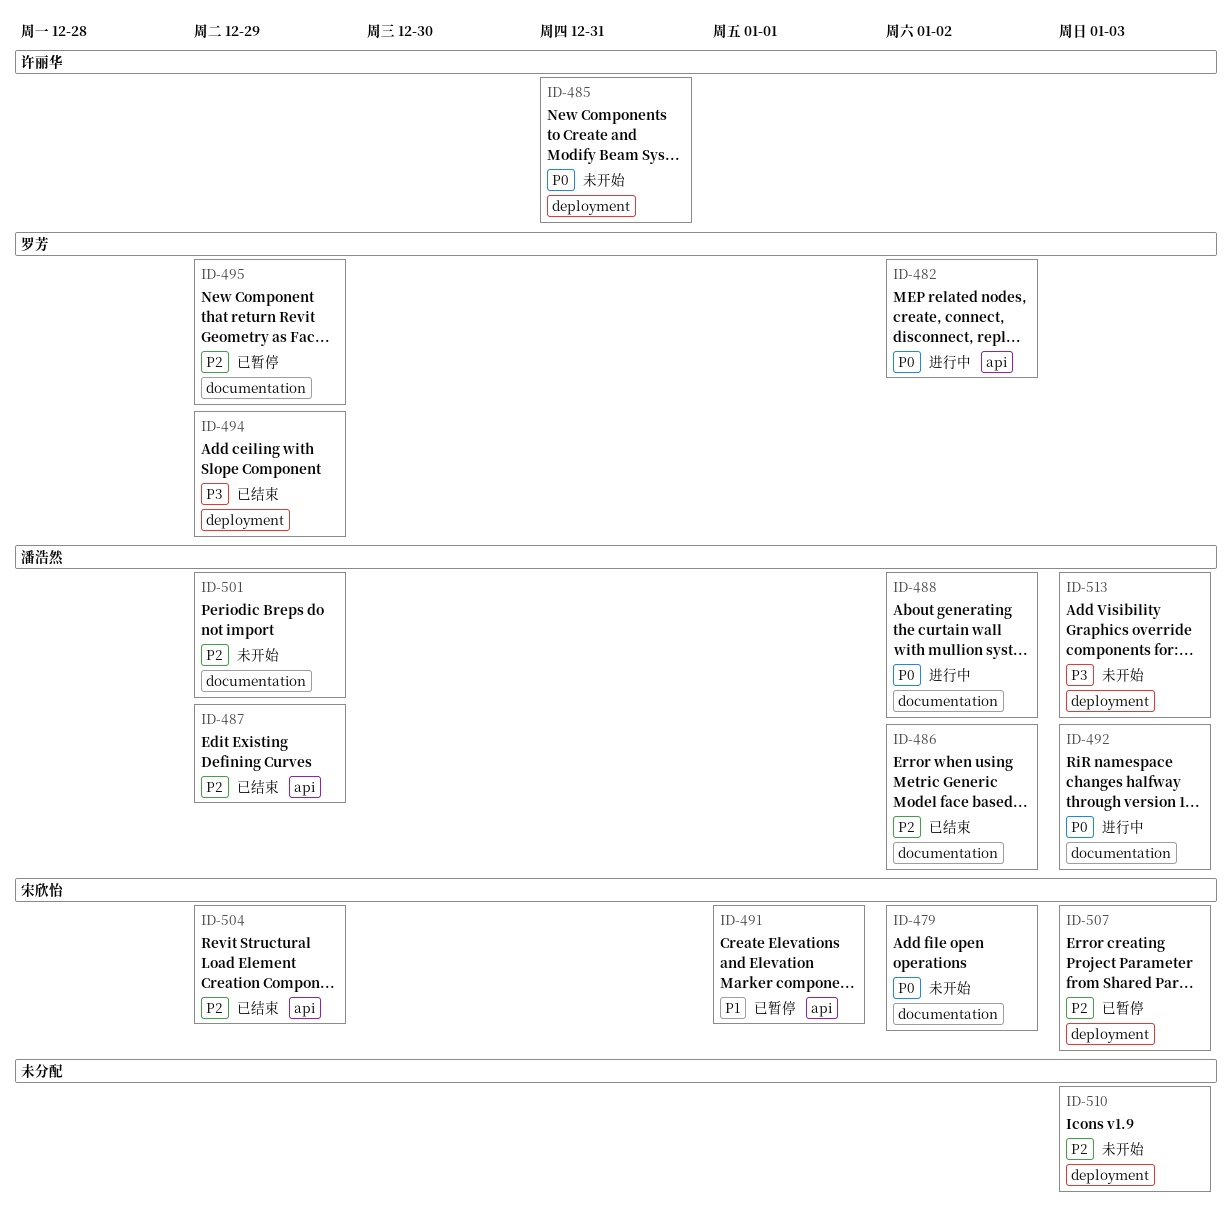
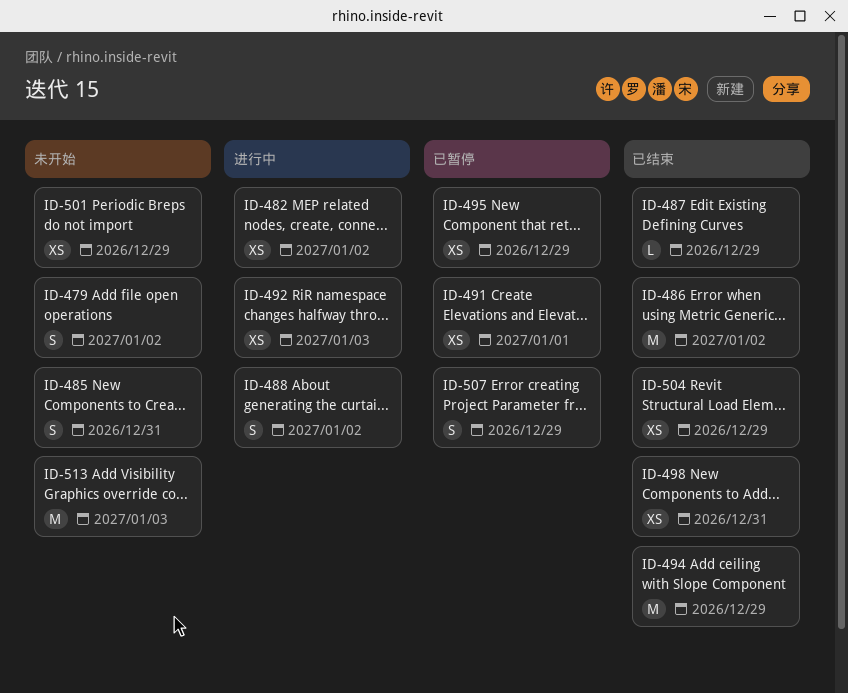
ID-498: none -> present
ID-507, due: Jan 3 -> Dec 29
ID-510: present -> none

